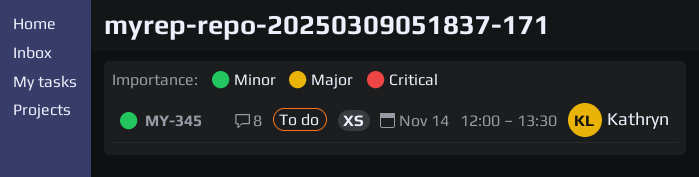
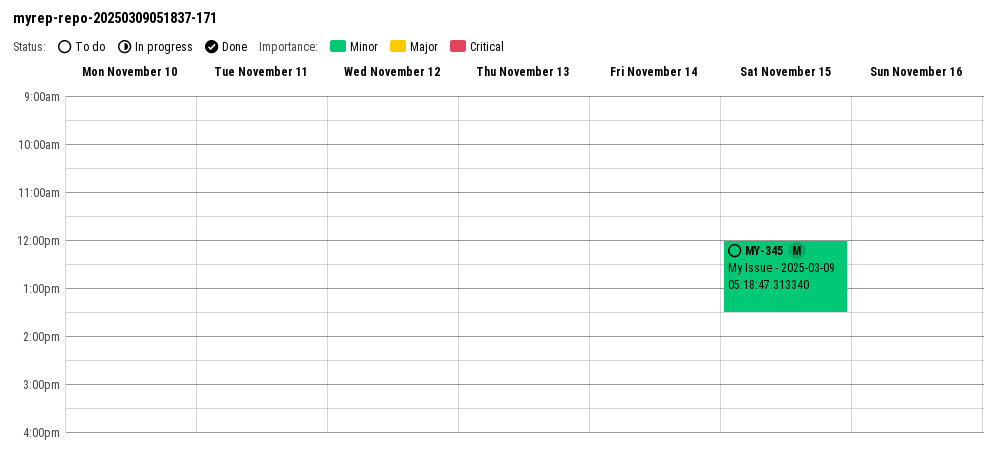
MY-345, estimate: XS -> M
MY-345, day: Nov 14 -> Nov 15

